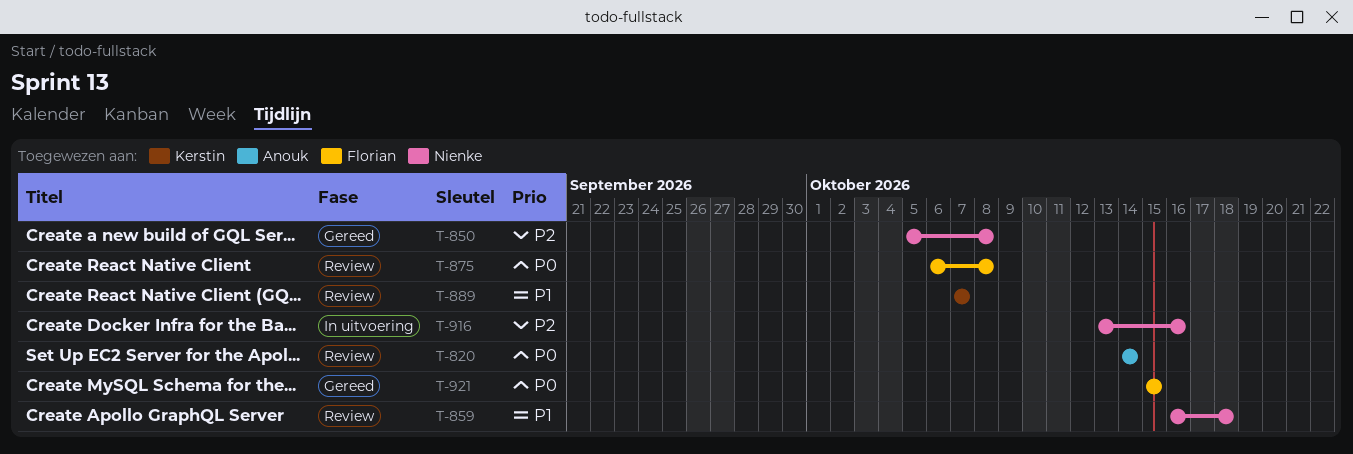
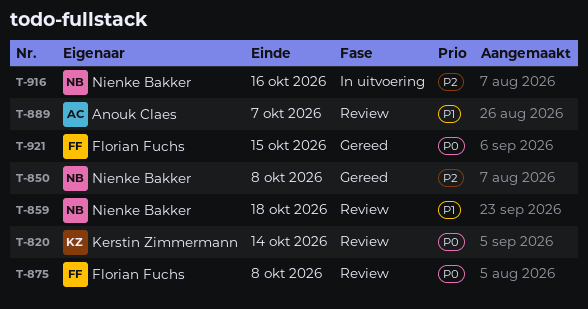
T-820, owner: Anouk Claes -> Kerstin Zimmermann
T-889, owner: Kerstin Zimmermann -> Anouk Claes

